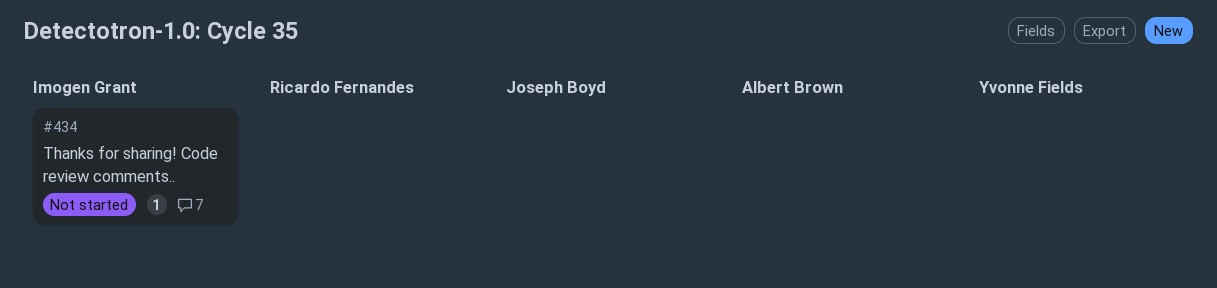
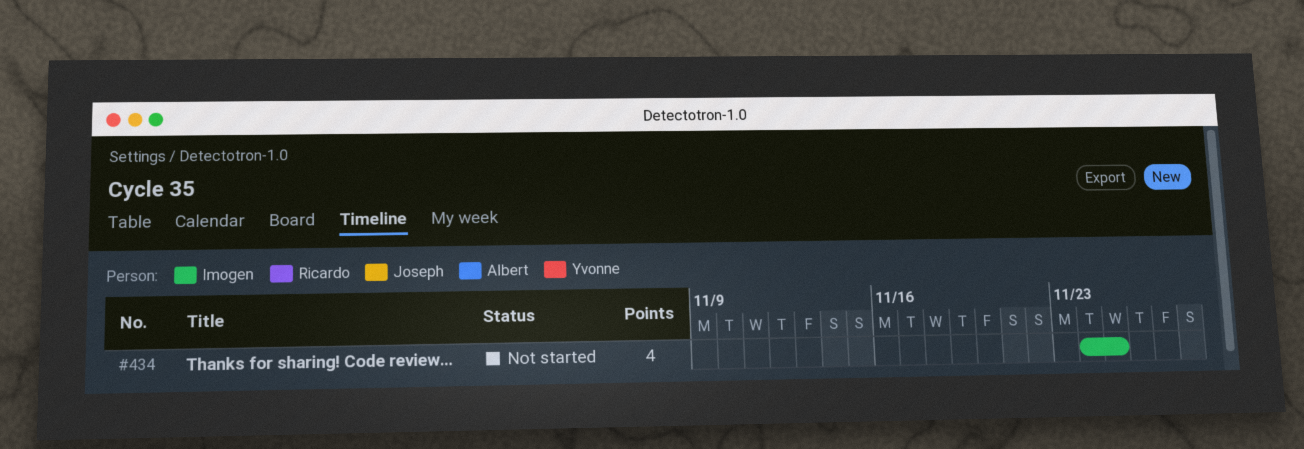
#434, estimate: 1 -> 4

